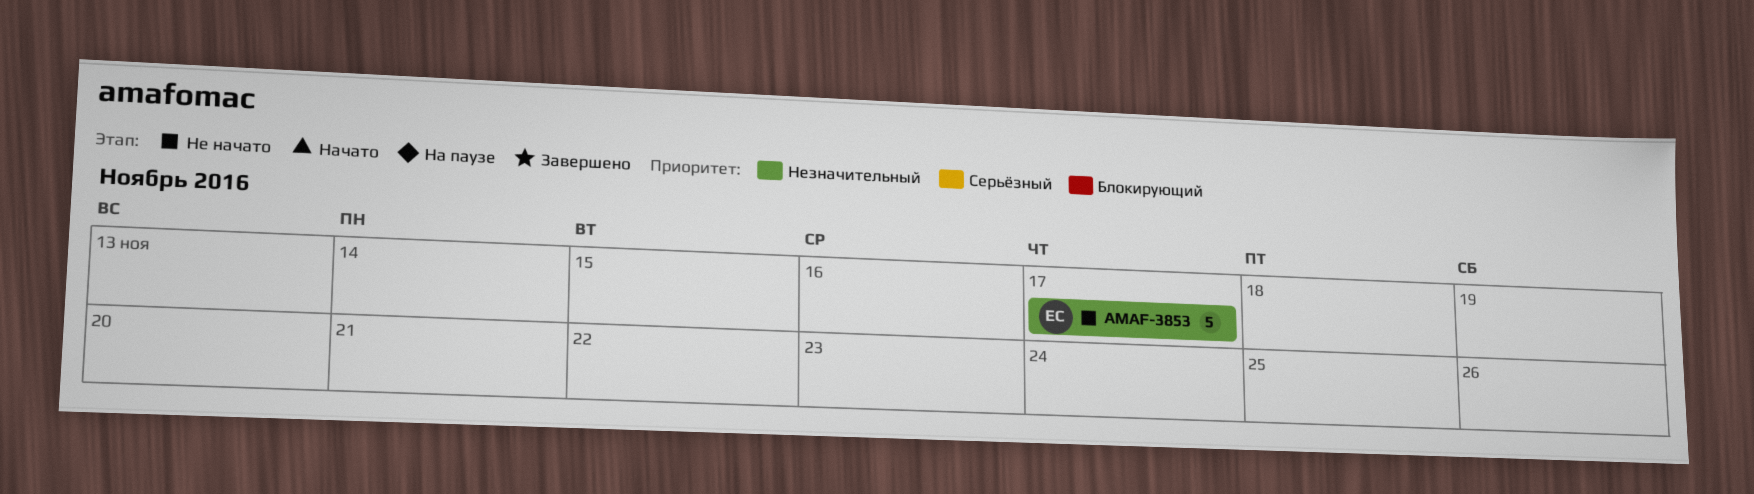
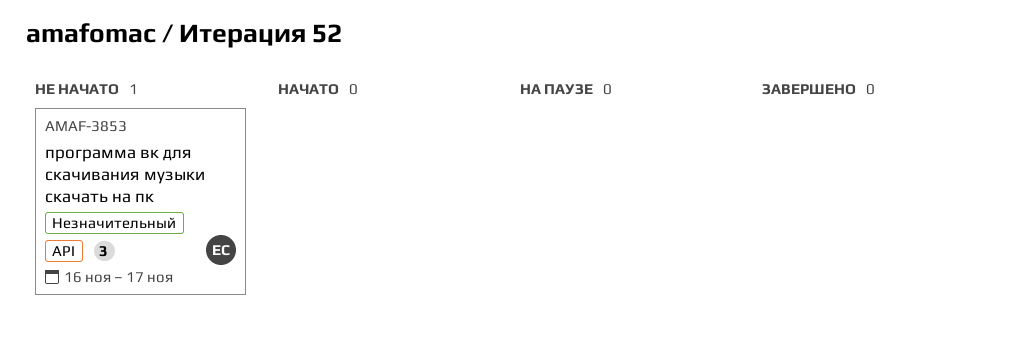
AMAF-3853, estimate: 5 -> 3
AMAF-3853, start: Nov 17 -> Nov 16

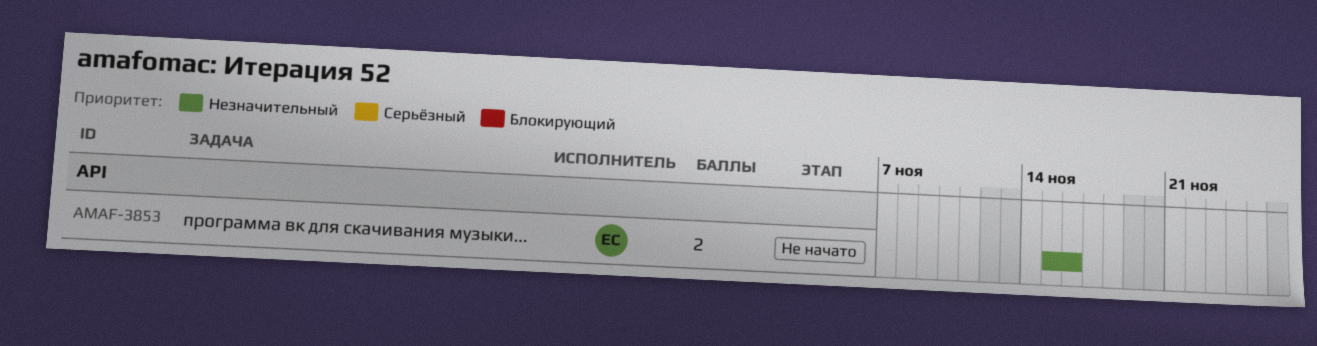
AMAF-3853, estimate: 3 -> 2
AMAF-3853, start: Nov 16 -> Nov 15
AMAF-3853, due: Nov 17 -> Nov 16

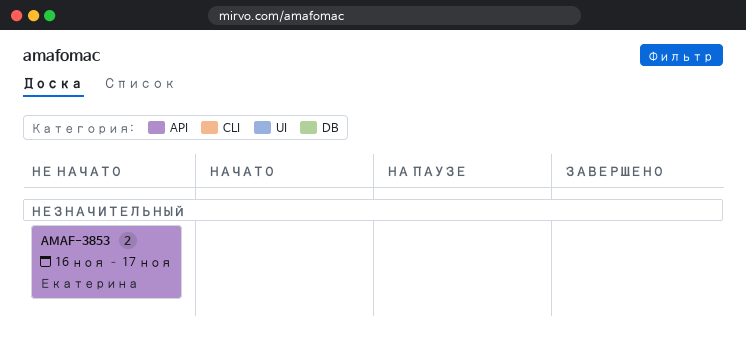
AMAF-3853, start: Nov 15 -> Nov 16
AMAF-3853, due: Nov 16 -> Nov 17

